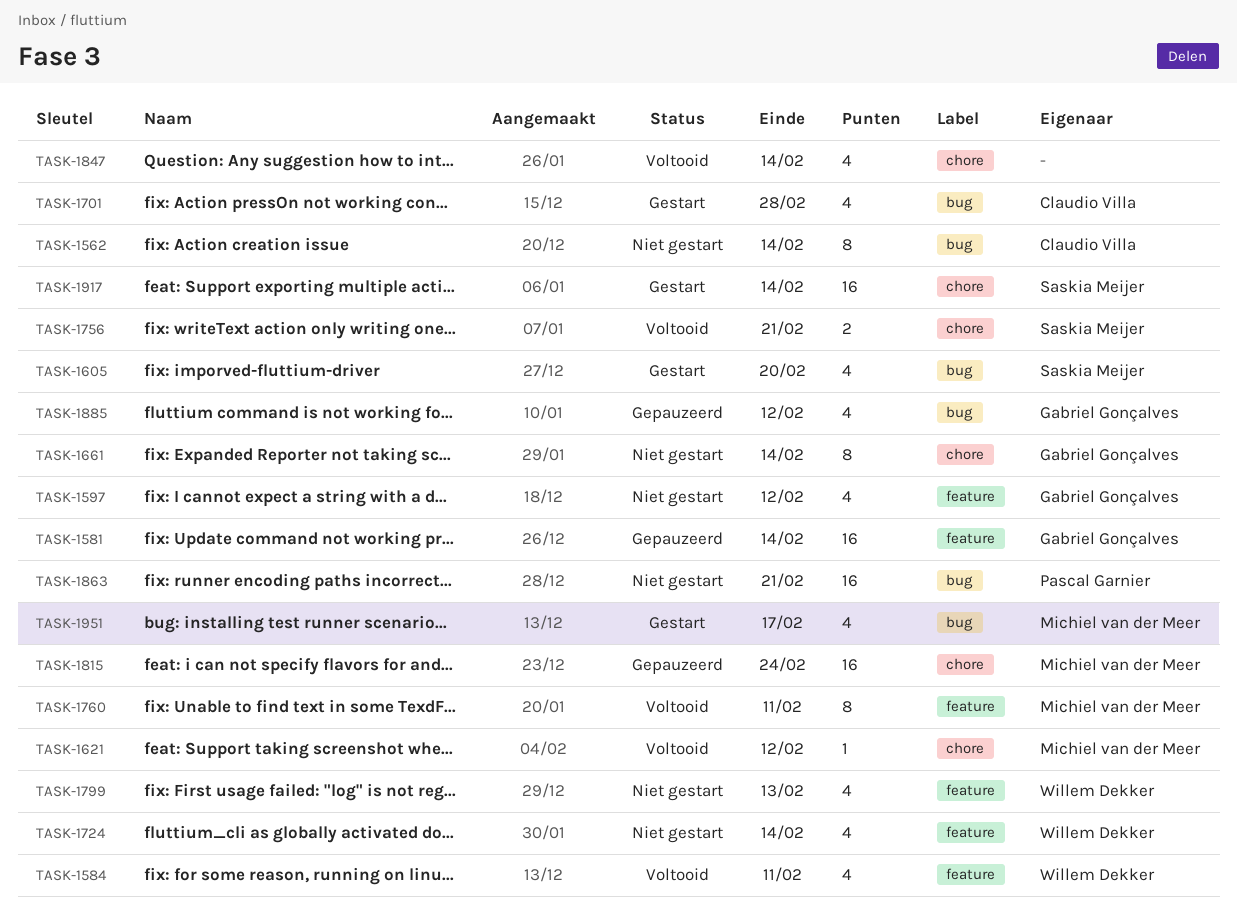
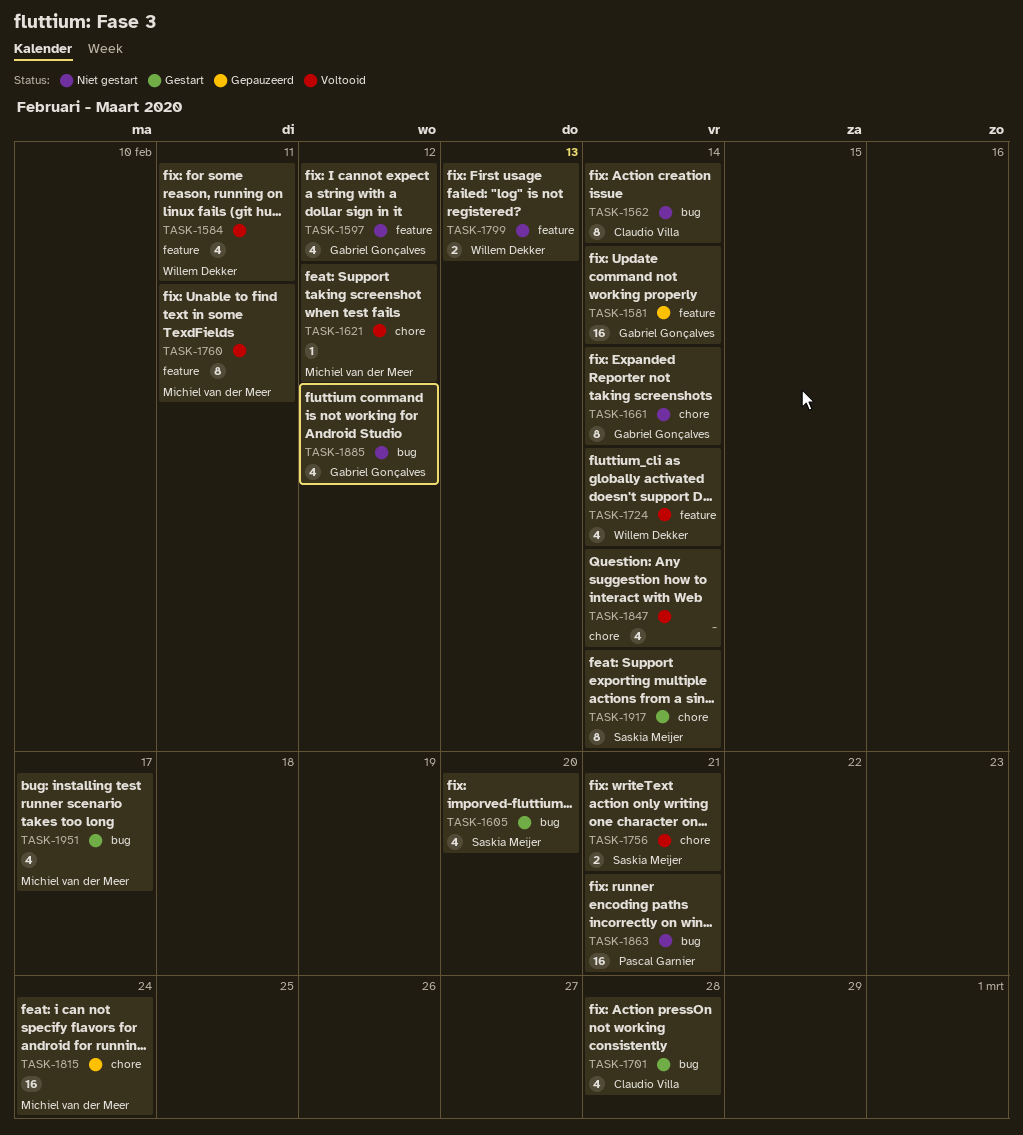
TASK-1724, status: Niet gestart -> Voltooid
TASK-1799, estimate: 4 -> 2
TASK-1885, status: Gepauzeerd -> Niet gestart
TASK-1917, estimate: 16 -> 8

